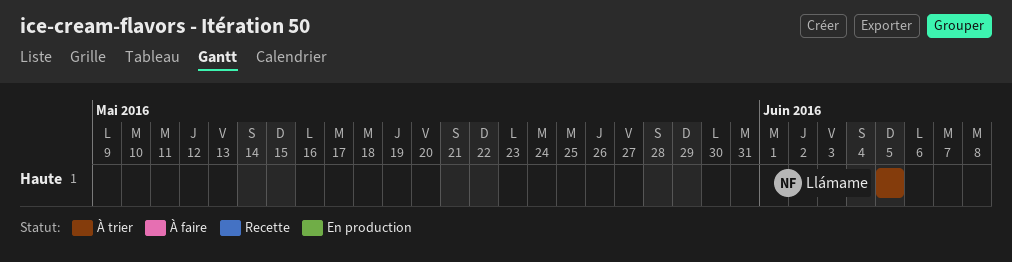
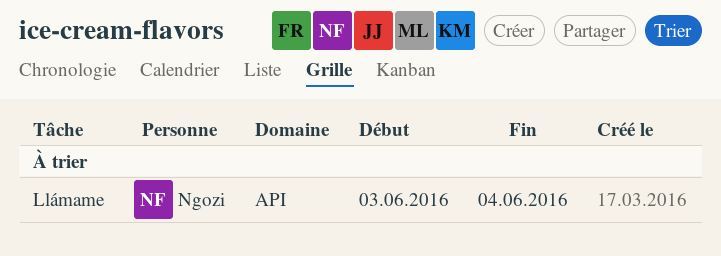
Llámame, start: Jun 5 -> Jun 3
Llámame, due: Jun 5 -> Jun 4

